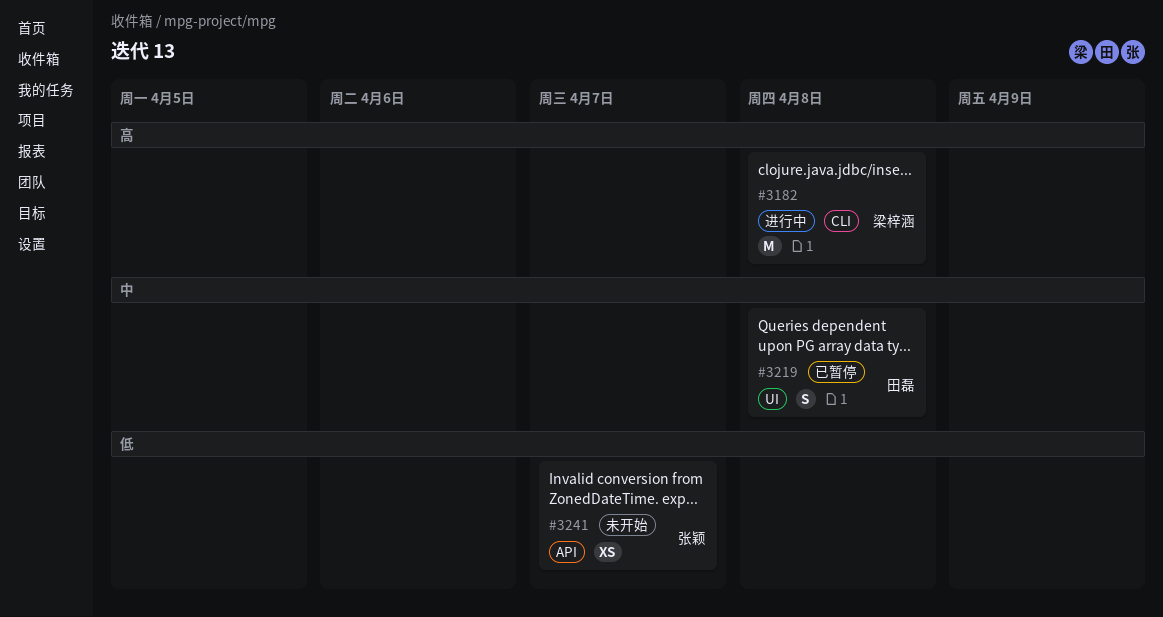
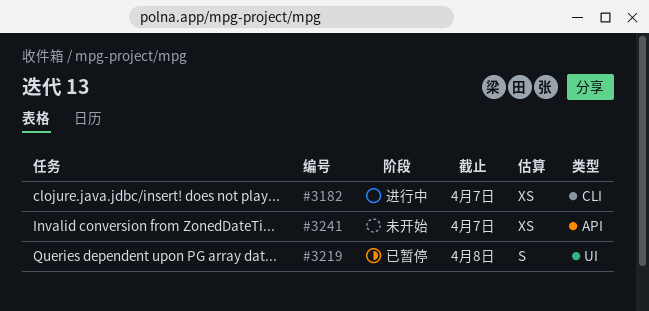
#3182, estimate: M -> XS
#3182, due: Apr 8 -> Apr 7

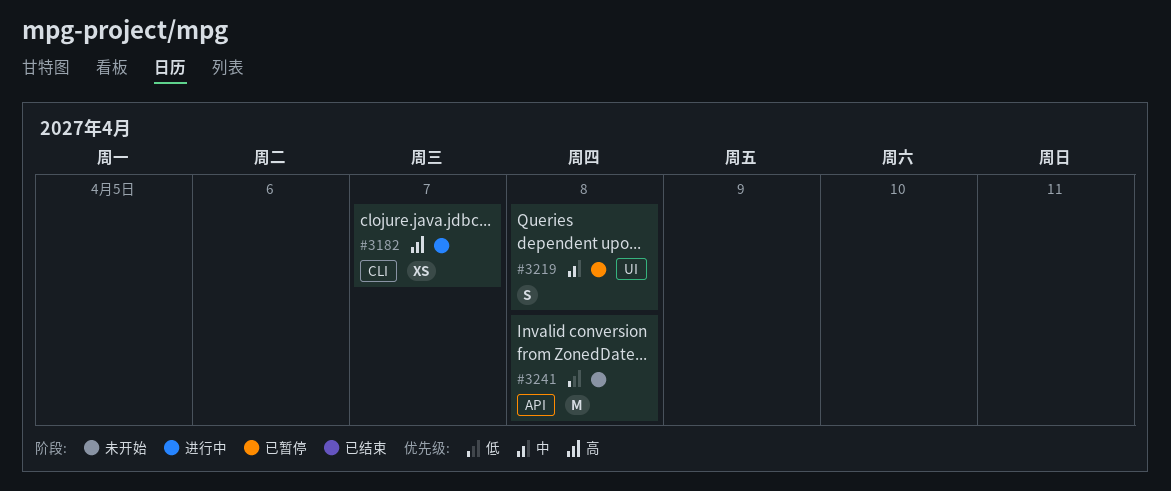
#3241, estimate: XS -> M
#3241, due: Apr 7 -> Apr 8

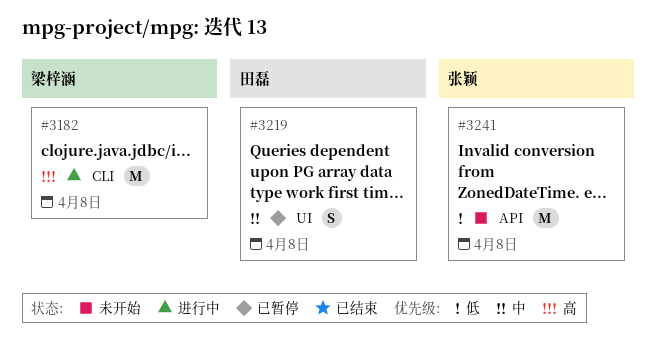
#3182, estimate: XS -> M
#3182, due: Apr 7 -> Apr 8

